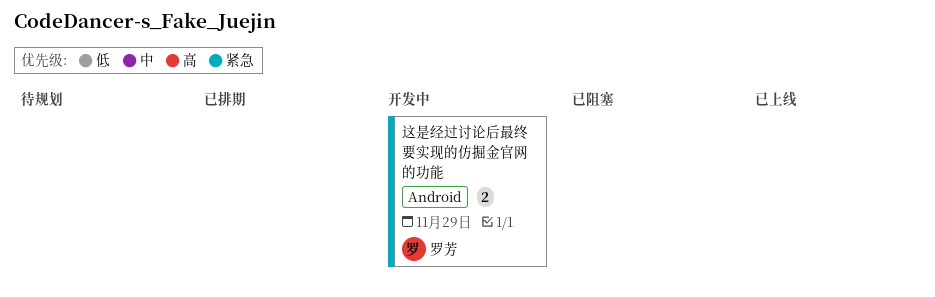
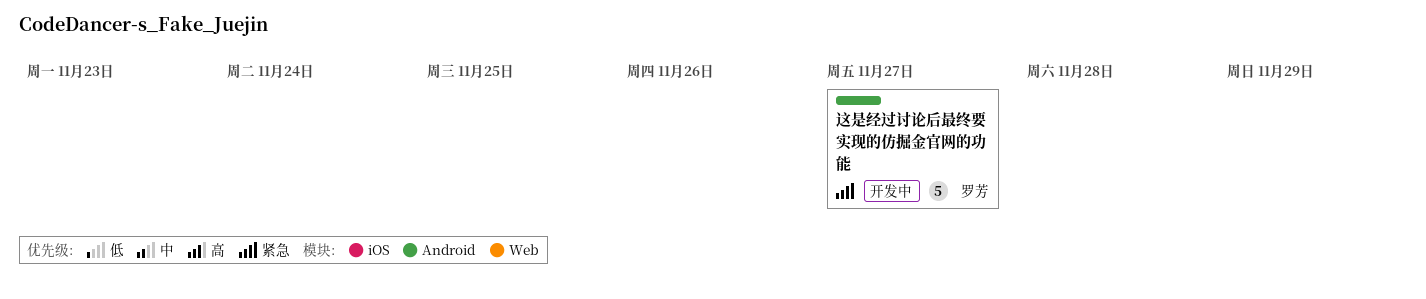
这是经过讨论后最终要实现的仿掘金官网的功能, estimate: 2 -> 5
这是经过讨论后最终要实现的仿掘金官网的功能, due: Nov 29 -> Nov 27

